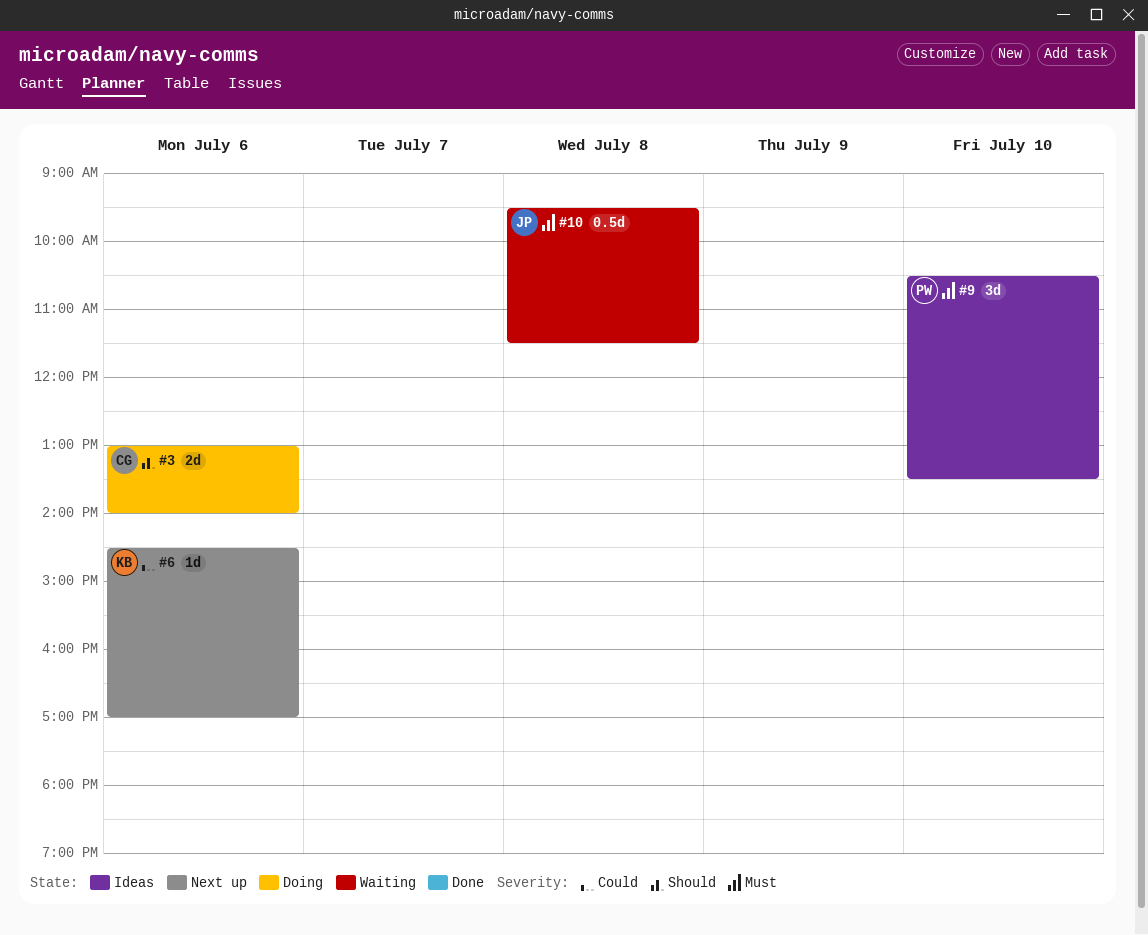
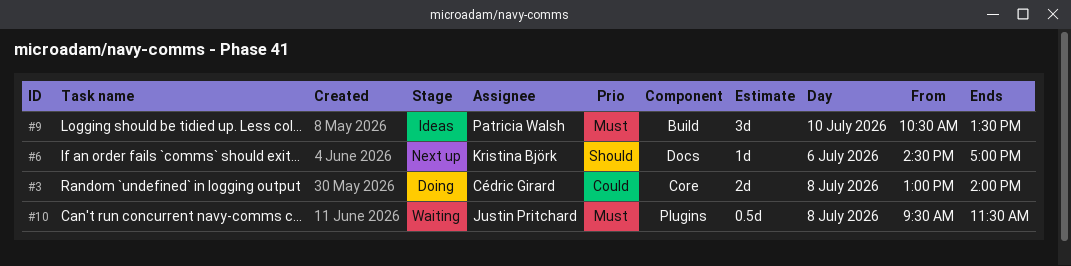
#3, priority: Should -> Could
#3, day: Jul 6 -> Jul 8
#6, priority: Could -> Should

